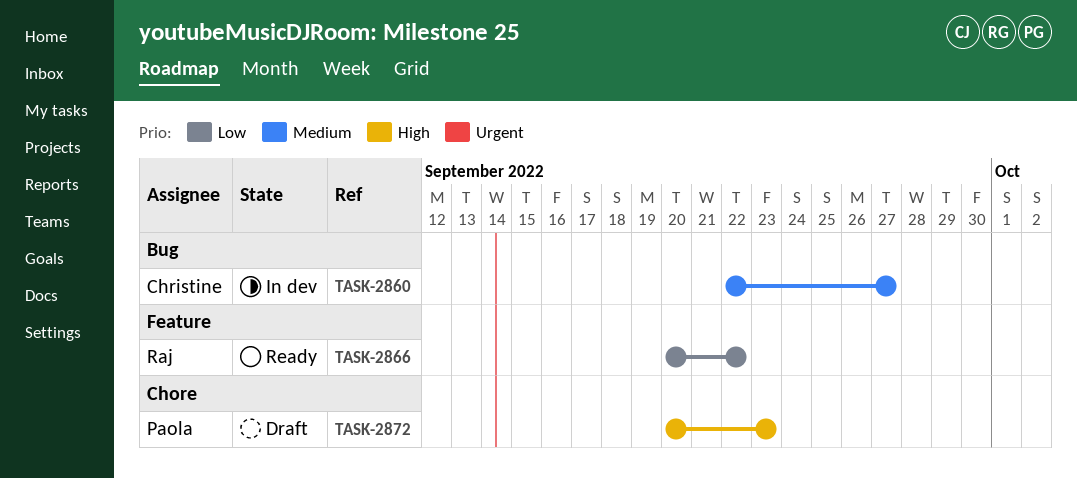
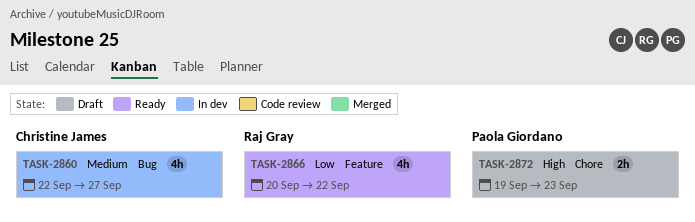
TASK-2872, start: Sep 20 -> Sep 19

